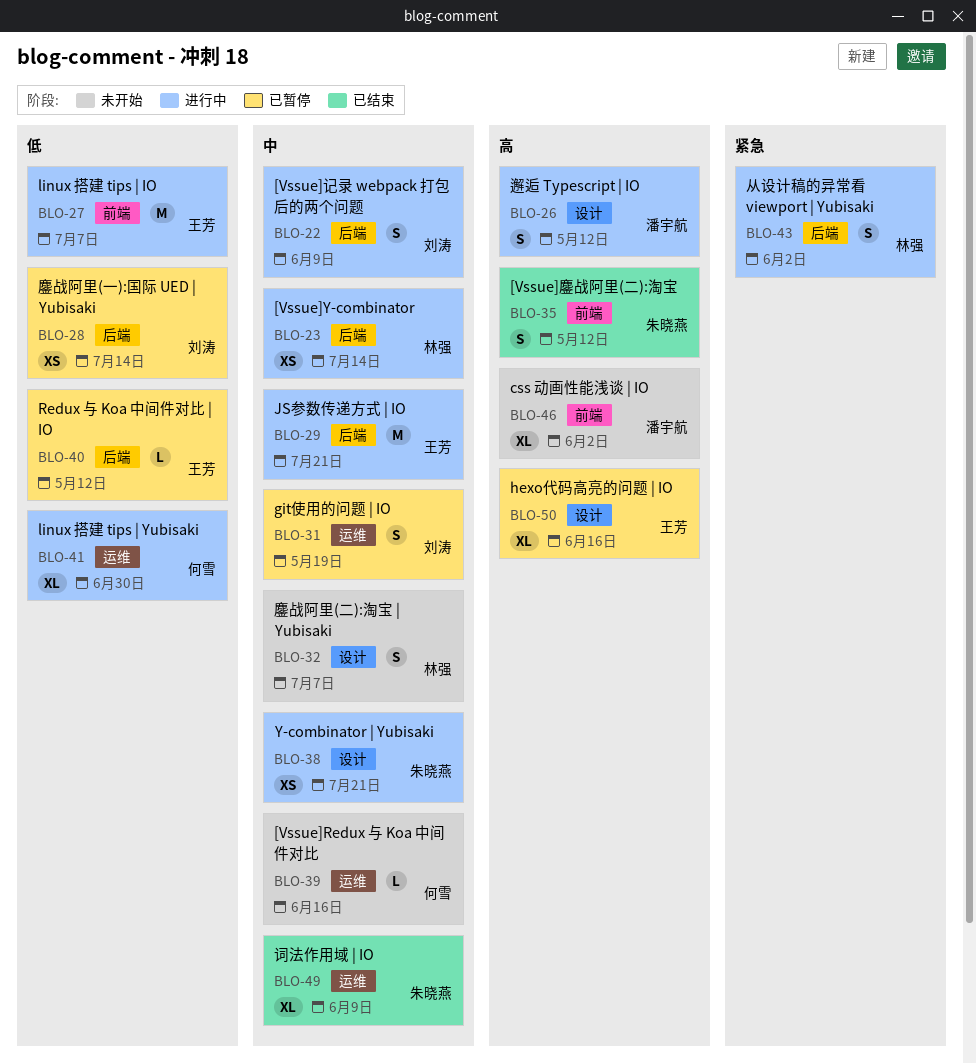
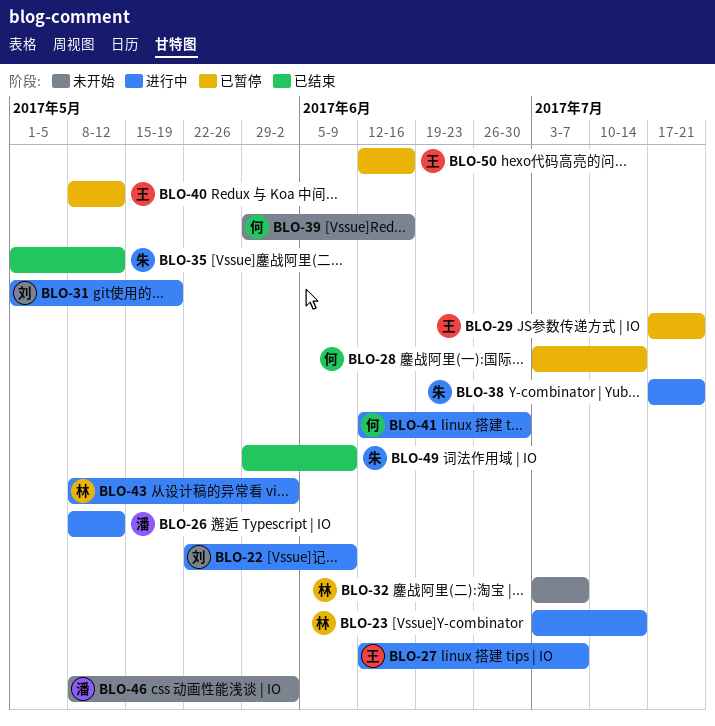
BLO-28, owner: 刘涛 -> 何雪
BLO-29, status: 进行中 -> 已暂停
BLO-31, status: 已暂停 -> 进行中

